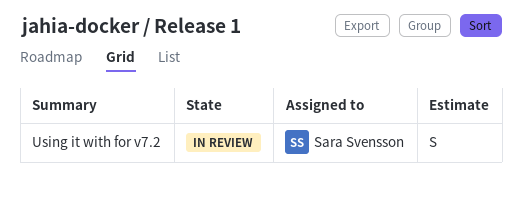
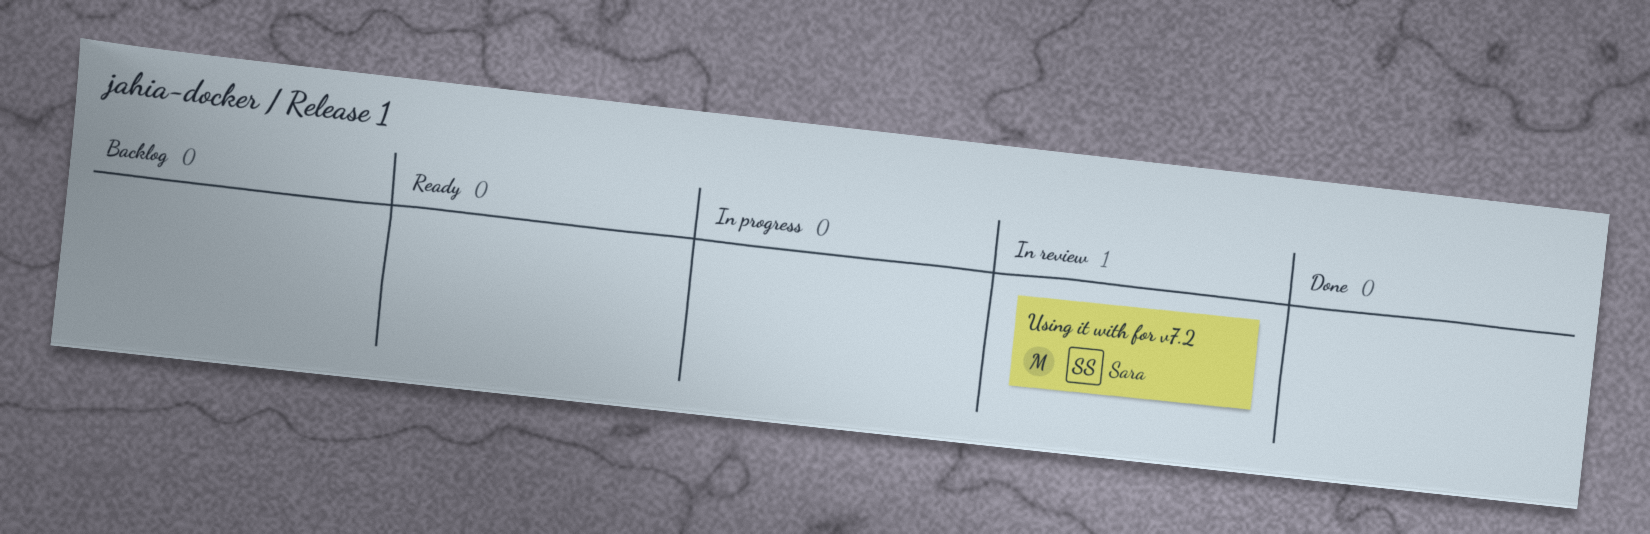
Using it with for v7.2, estimate: S -> M

